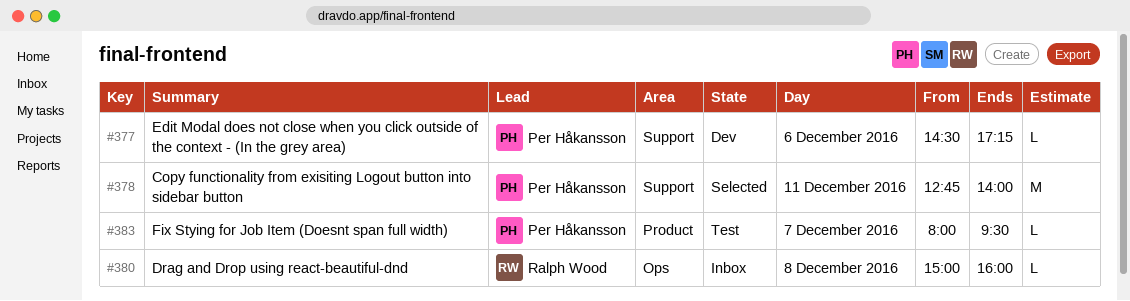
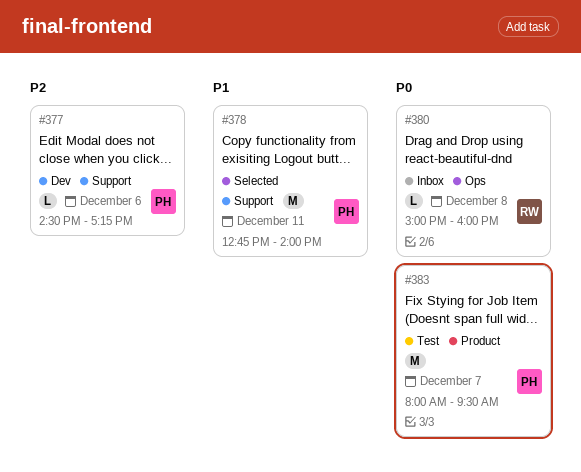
#383, estimate: L -> M

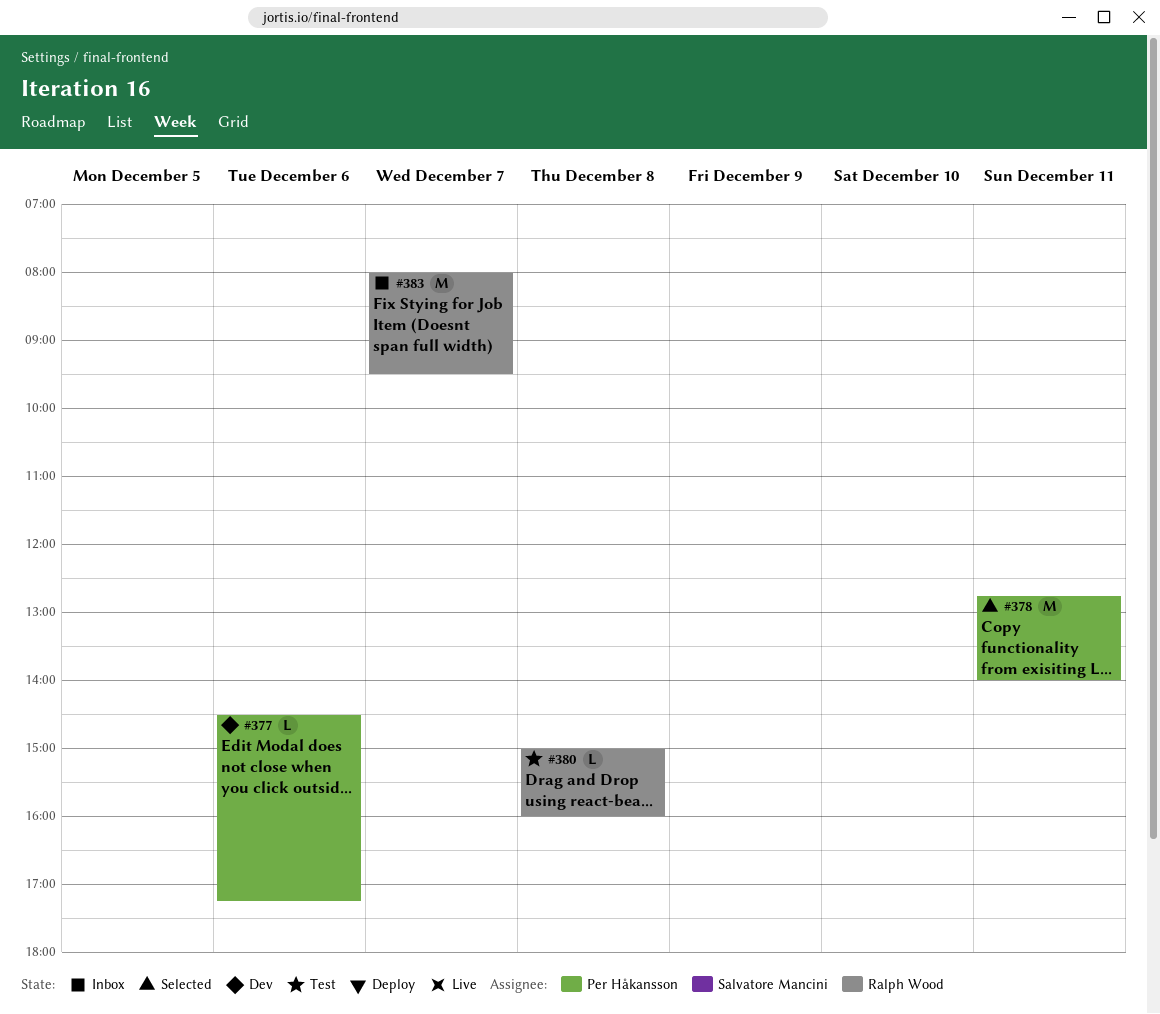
#380, status: Inbox -> Test
#383, status: Test -> Inbox
#383, owner: Per Håkansson -> Ralph Wood

